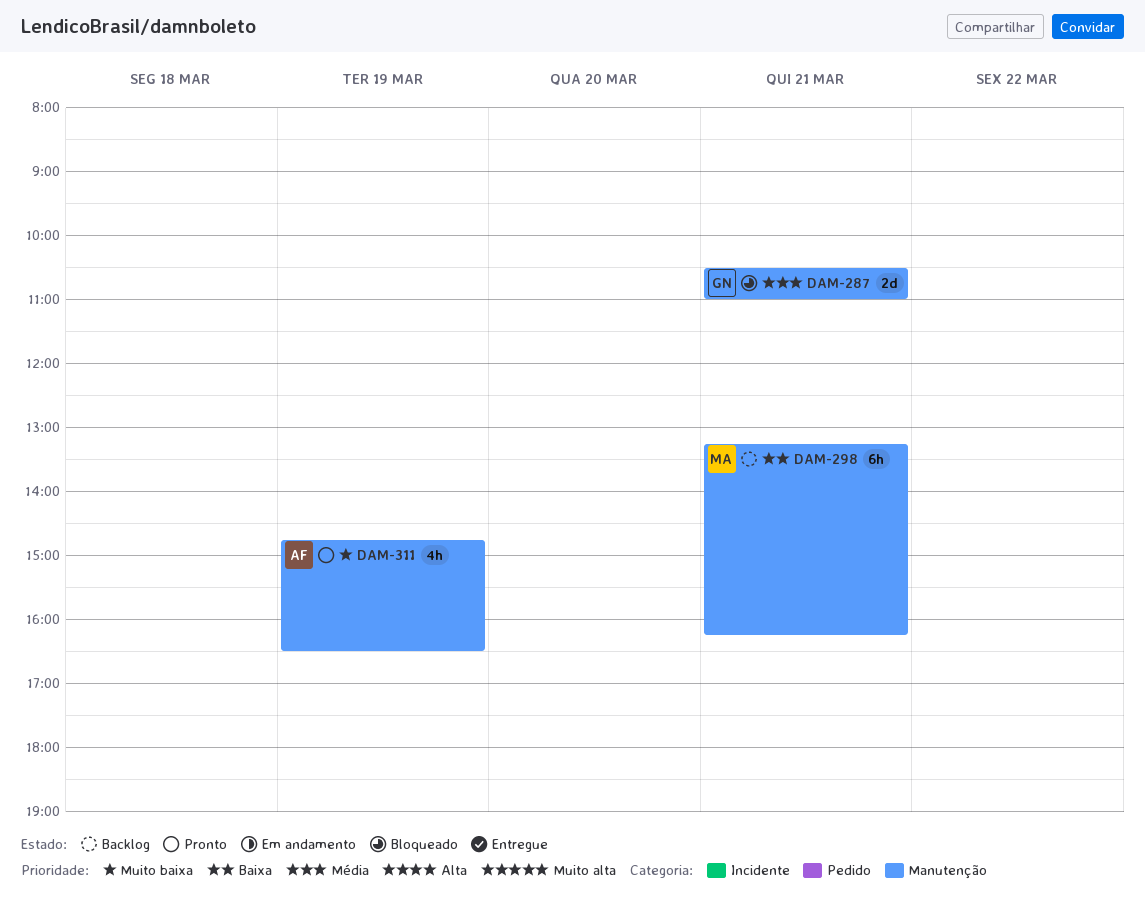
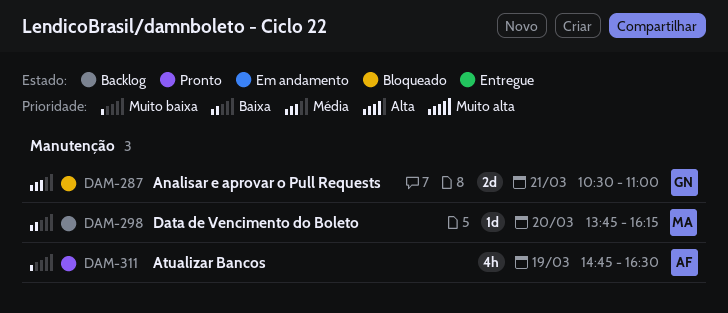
DAM-298, estimate: 6h -> 1d
DAM-298, day: Mar 21 -> Mar 20
DAM-298, begins: 13:15 -> 13:45

